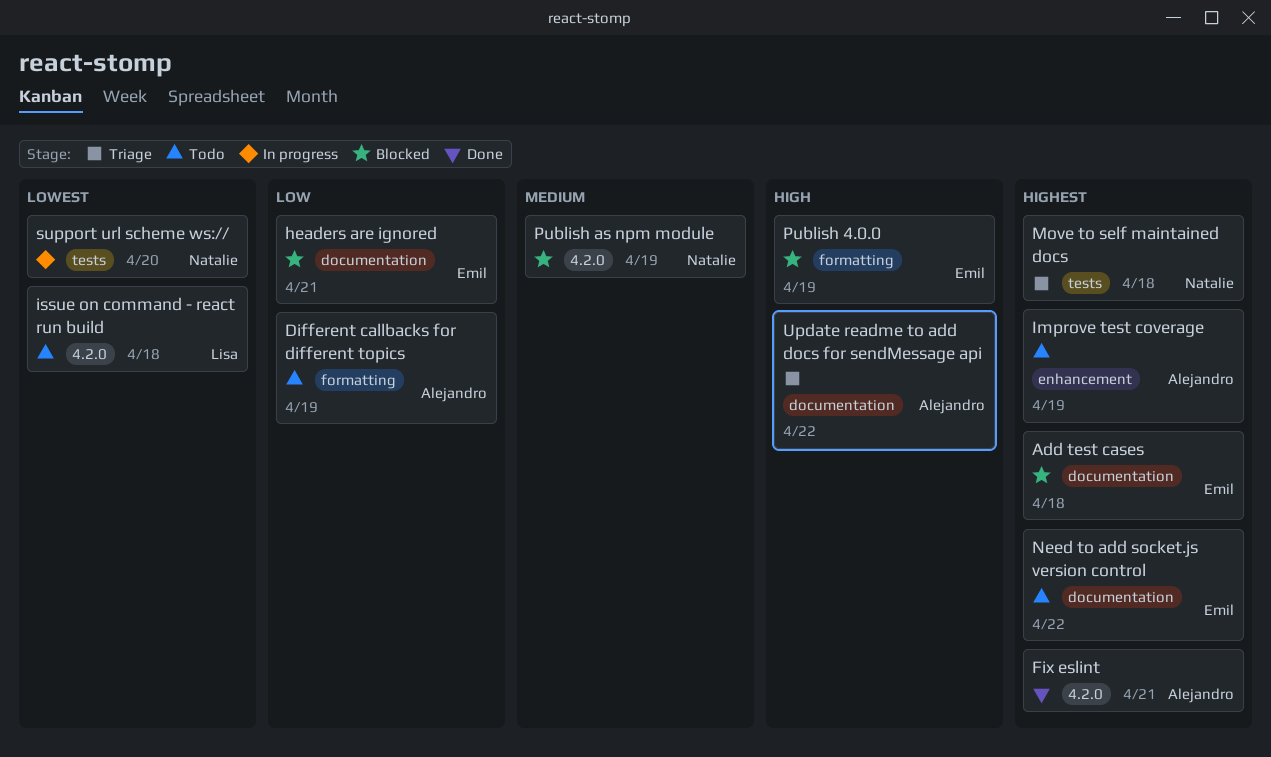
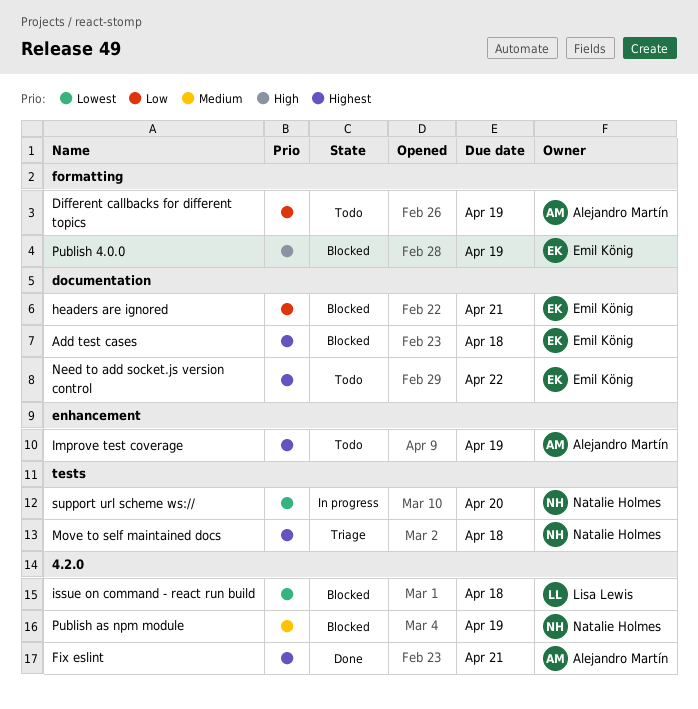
issue on command - react run build, status: Todo -> Blocked
Update readme to add docs for sendMessage api: present -> none

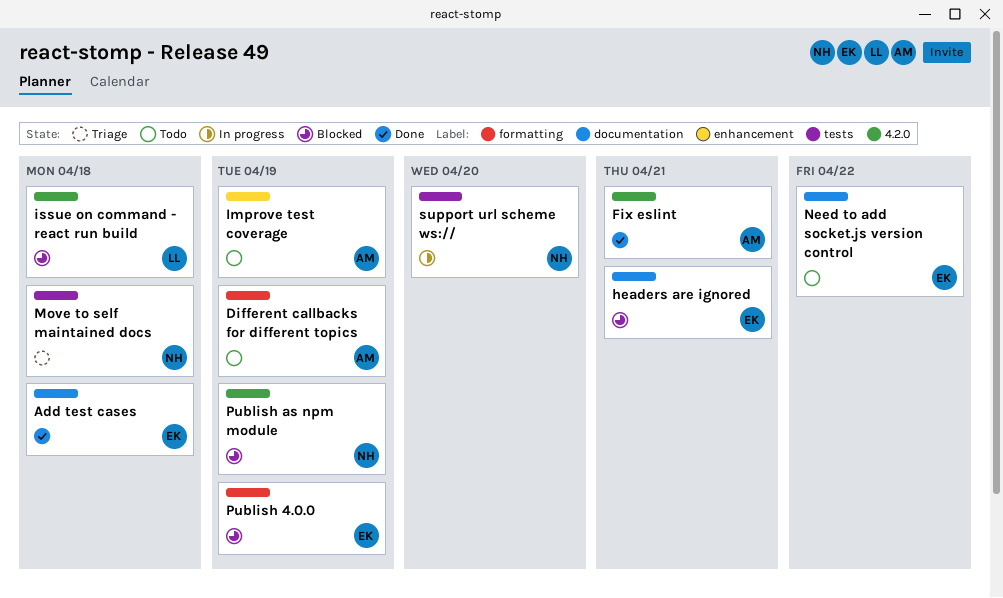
Add test cases, status: Blocked -> Done

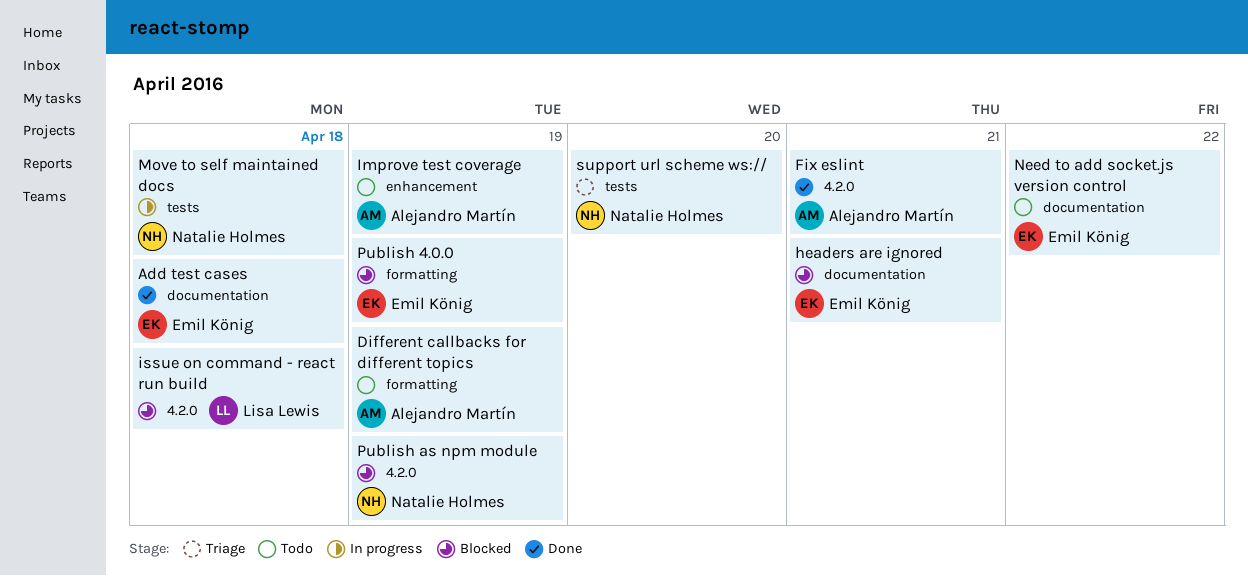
Move to self maintained docs, status: Triage -> In progress
support url scheme ws://, status: In progress -> Triage

